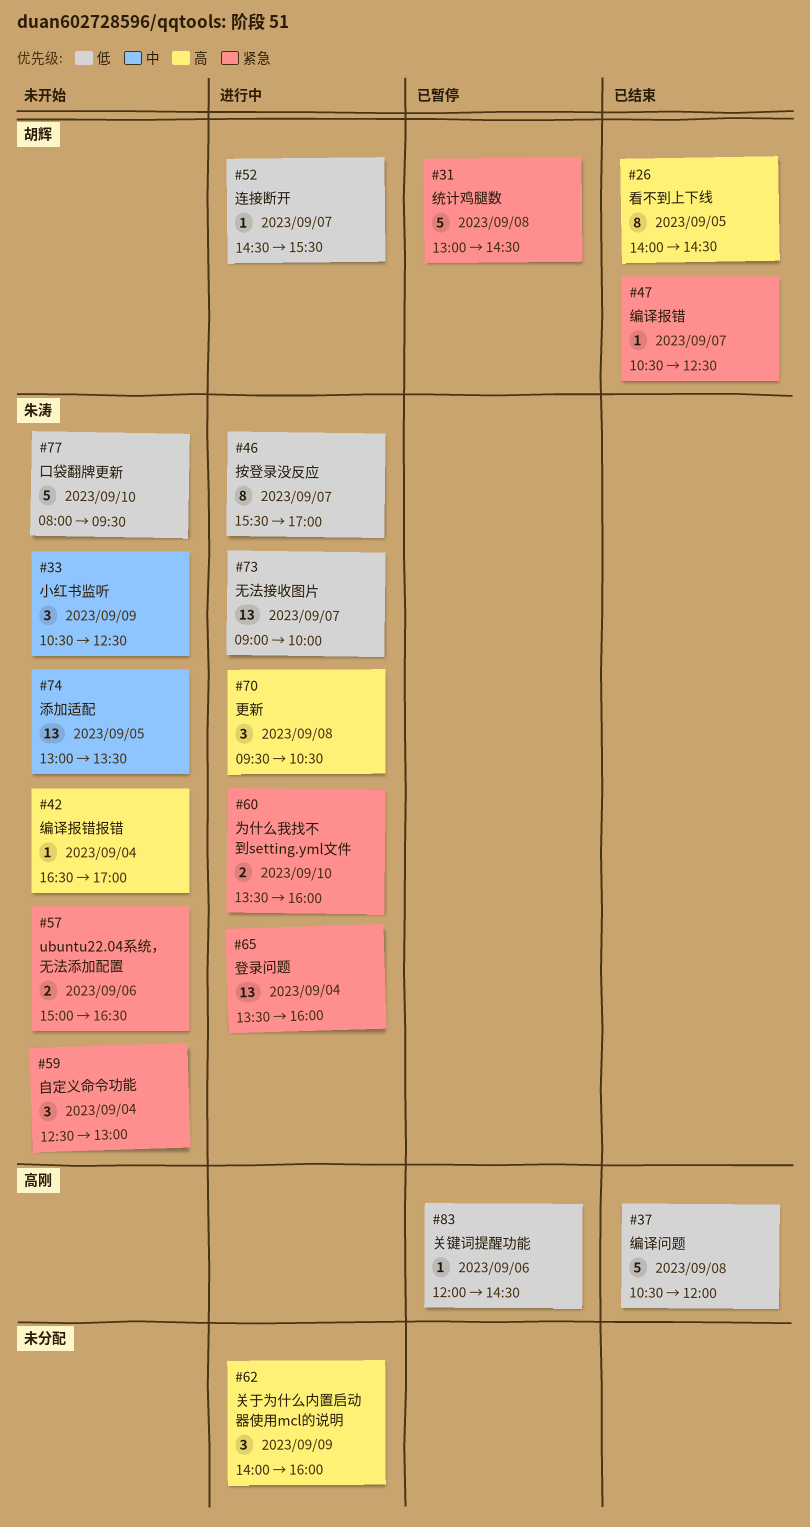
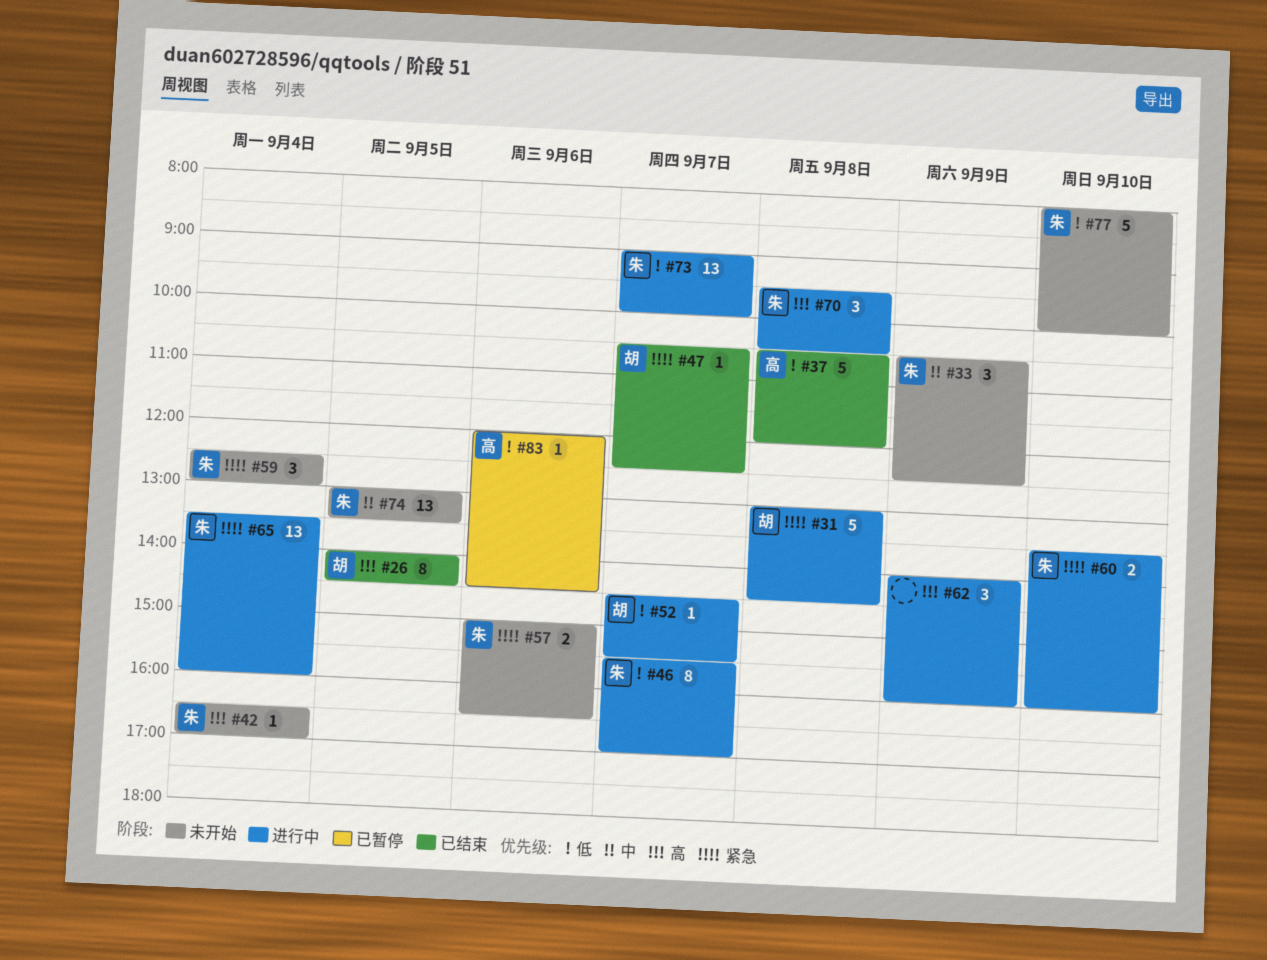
#31, status: 已暂停 -> 进行中
#77, ends: 09:30 -> 10:00

